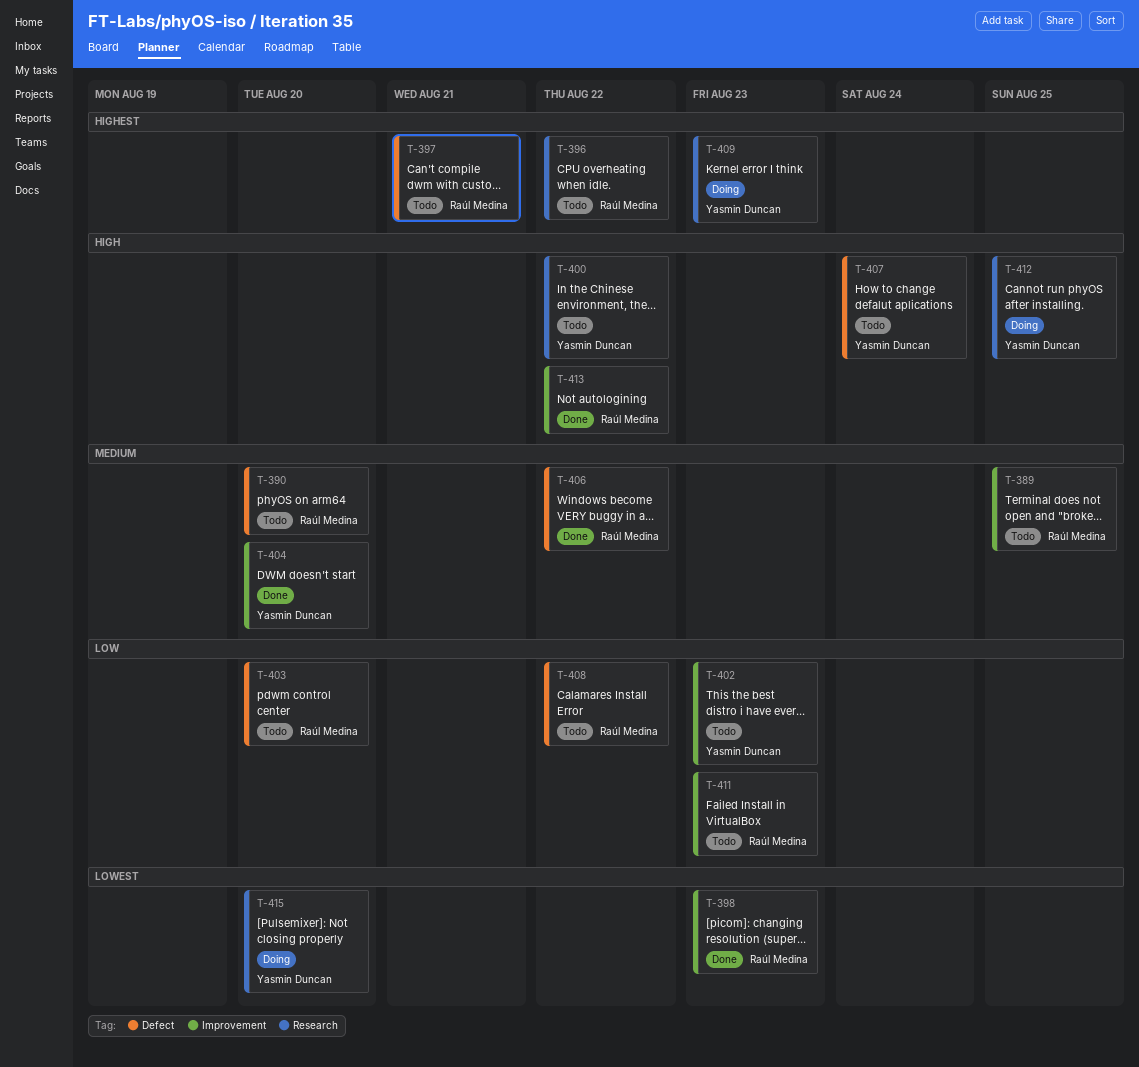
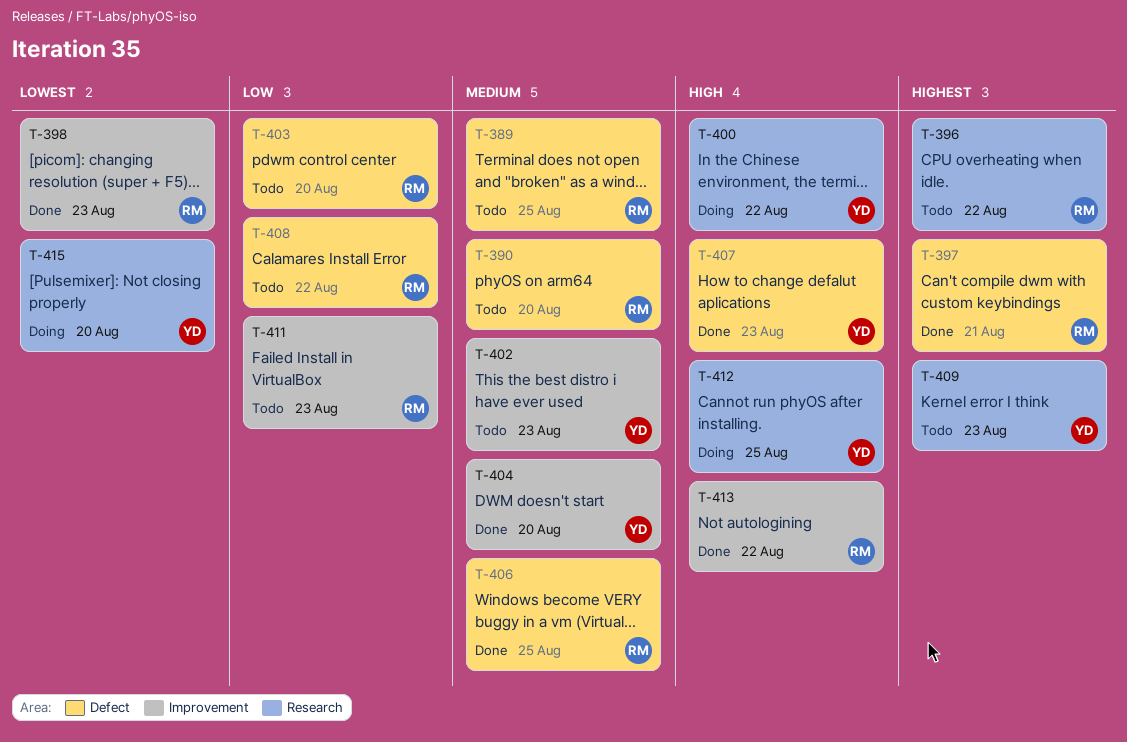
T-389, label: Improvement -> Defect
T-397, status: Todo -> Done
T-400, status: Todo -> Doing
T-402, priority: Low -> Medium
T-406, due: Aug 22 -> Aug 25
T-407, status: Todo -> Done
T-407, due: Aug 24 -> Aug 23
T-409, status: Doing -> Todo

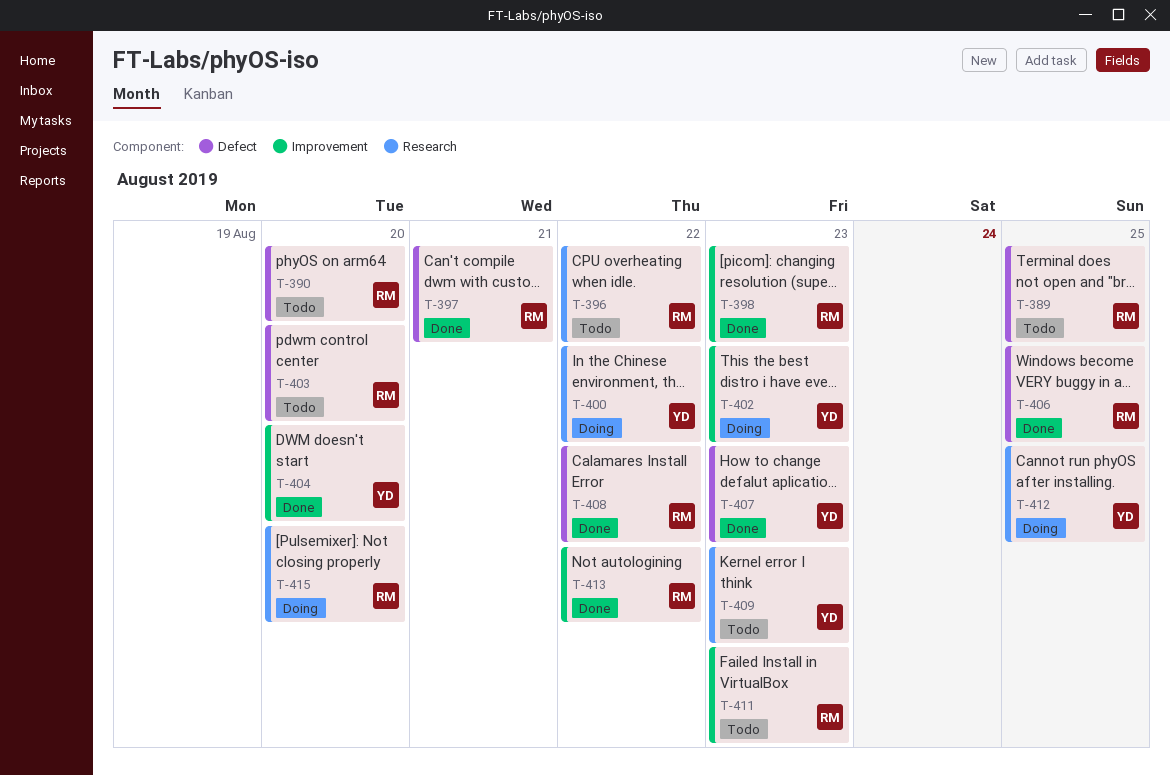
T-402, status: Todo -> Doing
T-408, status: Todo -> Done
T-415, owner: YD -> RM

